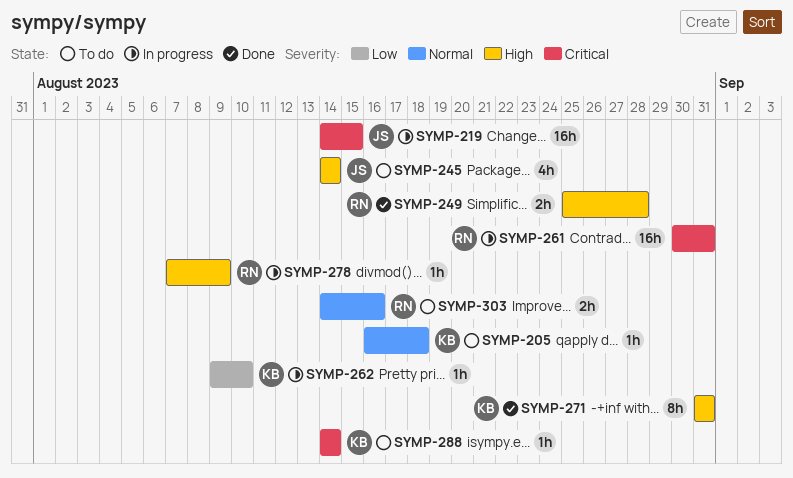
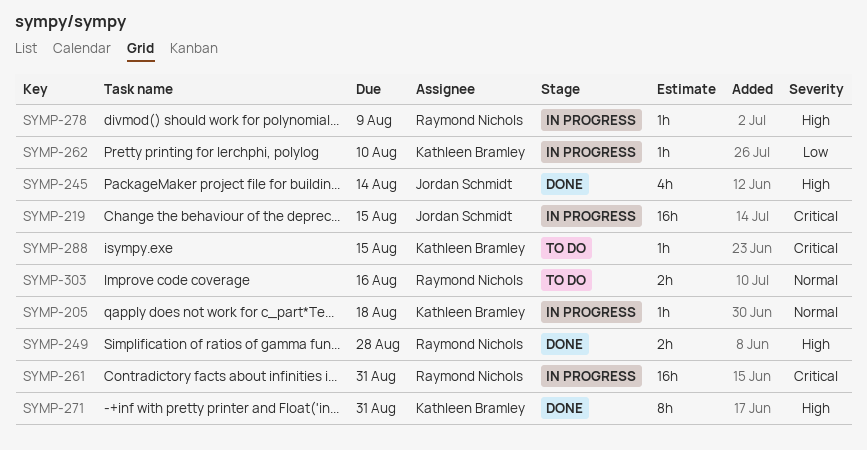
SYMP-205, status: To do -> In progress
SYMP-245, status: To do -> Done
SYMP-288, due: Aug 14 -> Aug 15

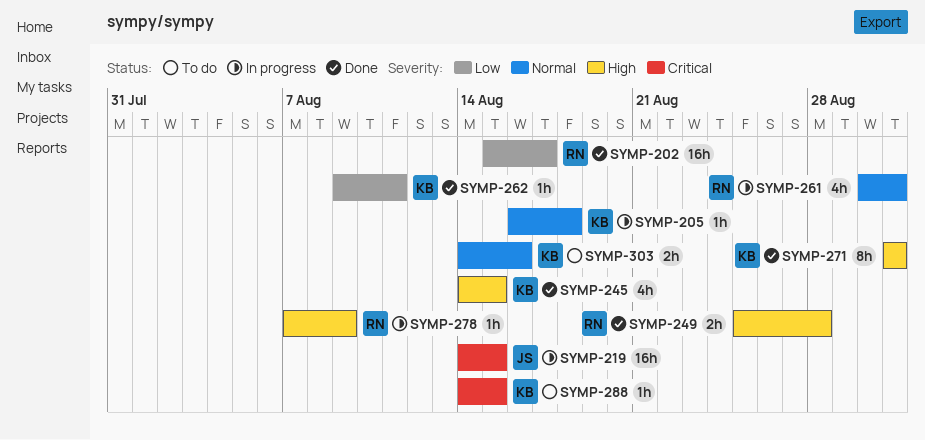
SYMP-202: none -> present
SYMP-245, owner: Jordan Schmidt -> Kathleen Bramley
SYMP-245, due: Aug 14 -> Aug 15
SYMP-261, priority: Critical -> Normal
SYMP-261, estimate: 16h -> 4h
SYMP-262, status: In progress -> Done
SYMP-262, due: Aug 10 -> Aug 11
SYMP-303, owner: Raymond Nichols -> Kathleen Bramley

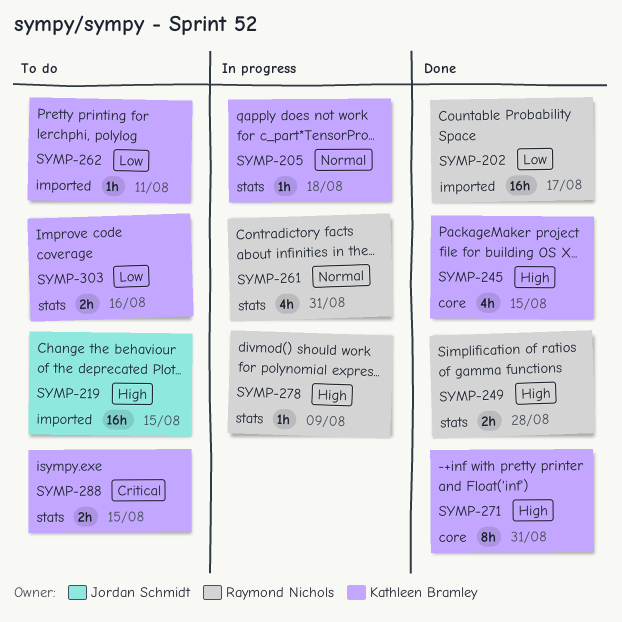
SYMP-219, status: In progress -> To do
SYMP-219, priority: Critical -> High
SYMP-262, status: Done -> To do
SYMP-288, estimate: 1h -> 2h
SYMP-303, priority: Normal -> Low

